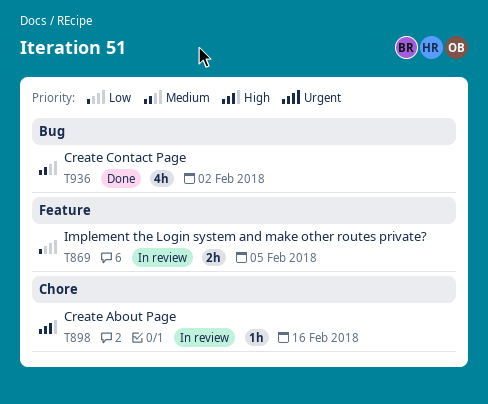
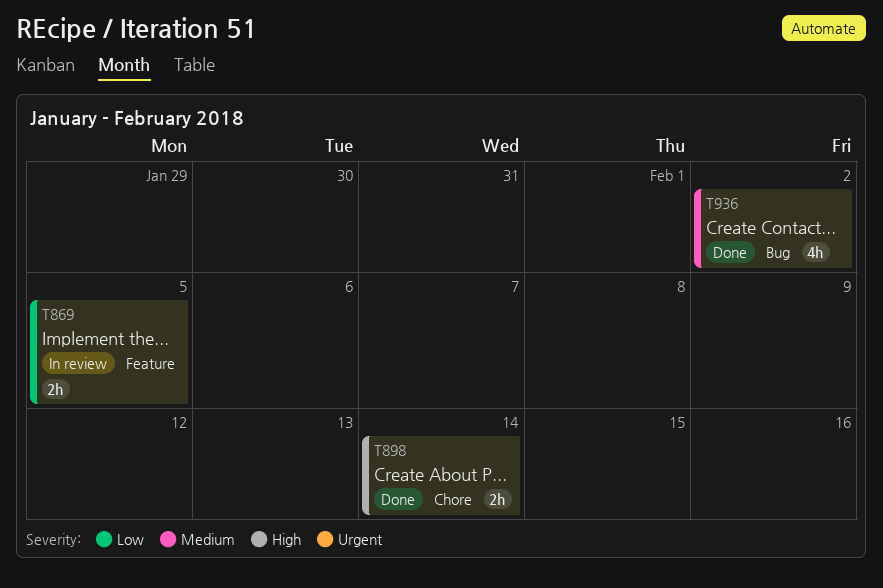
T898, status: In review -> Done
T898, estimate: 1h -> 2h
T898, due: Feb 16 -> Feb 14

